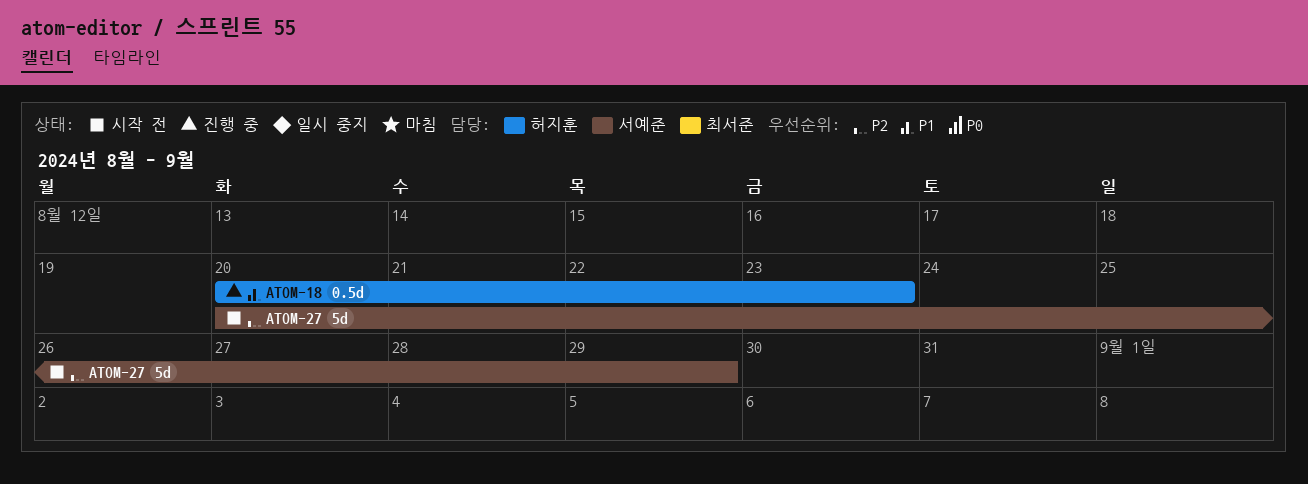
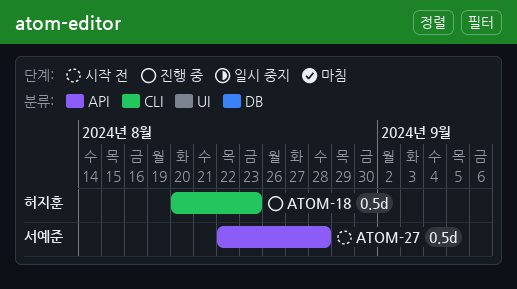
ATOM-27, estimate: 5d -> 0.5d
ATOM-27, start: Aug 20 -> Aug 22
ATOM-27, due: Aug 29 -> Aug 28

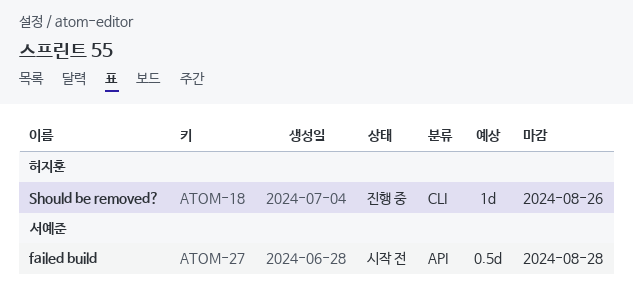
ATOM-18, estimate: 0.5d -> 1d
ATOM-18, due: Aug 23 -> Aug 26

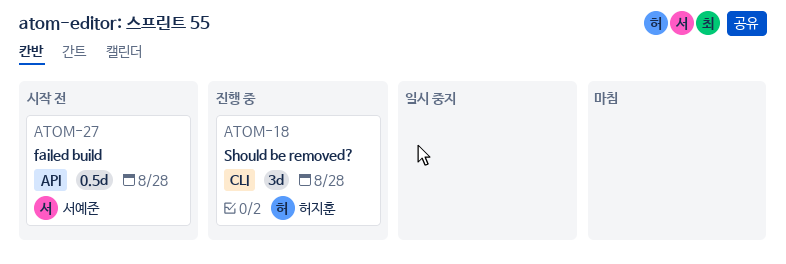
ATOM-18, estimate: 1d -> 3d
ATOM-18, due: Aug 26 -> Aug 28

